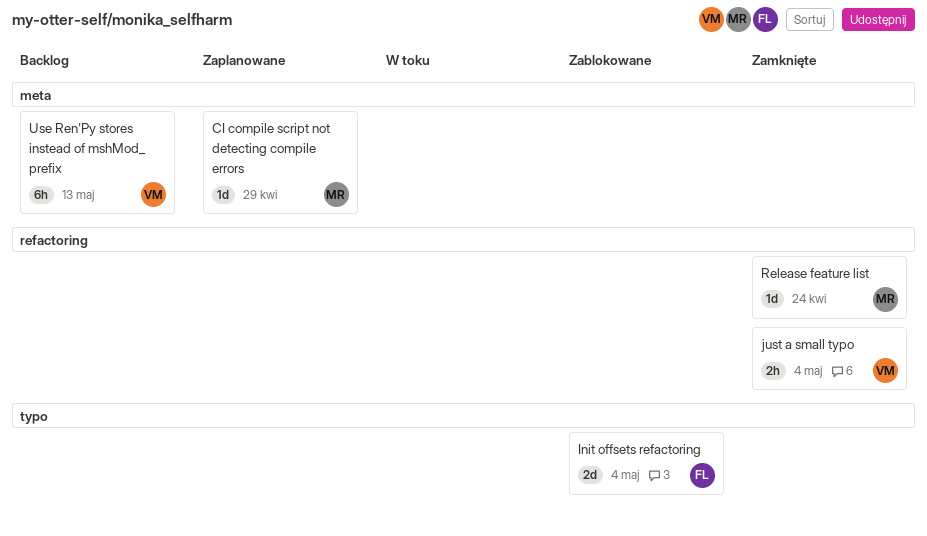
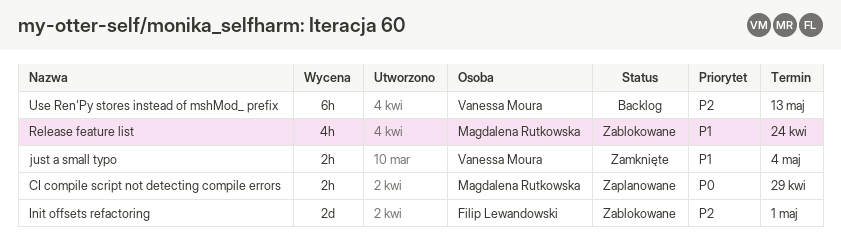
CI compile script not detecting compile errors, estimate: 1d -> 2h
Init offsets refactoring, due: May 4 -> May 1
Release feature list, status: Zamknięte -> Zablokowane
Release feature list, estimate: 1d -> 4h

